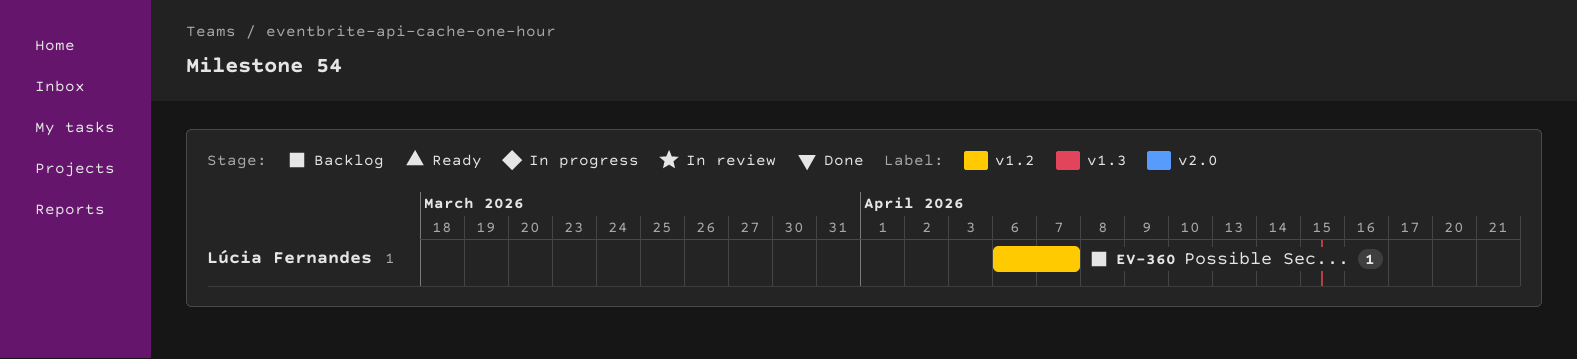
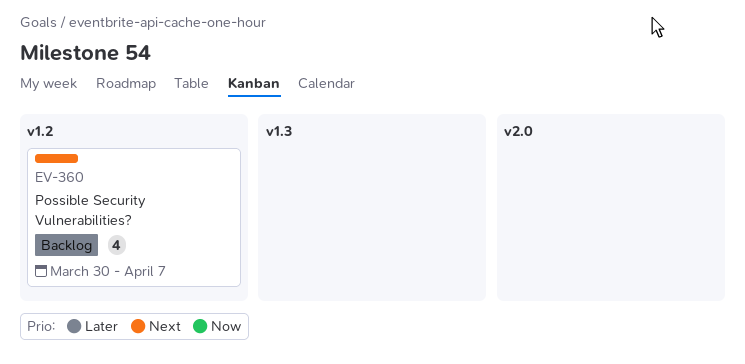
EV-360, estimate: 1 -> 4
EV-360, start: Apr 6 -> Mar 30

